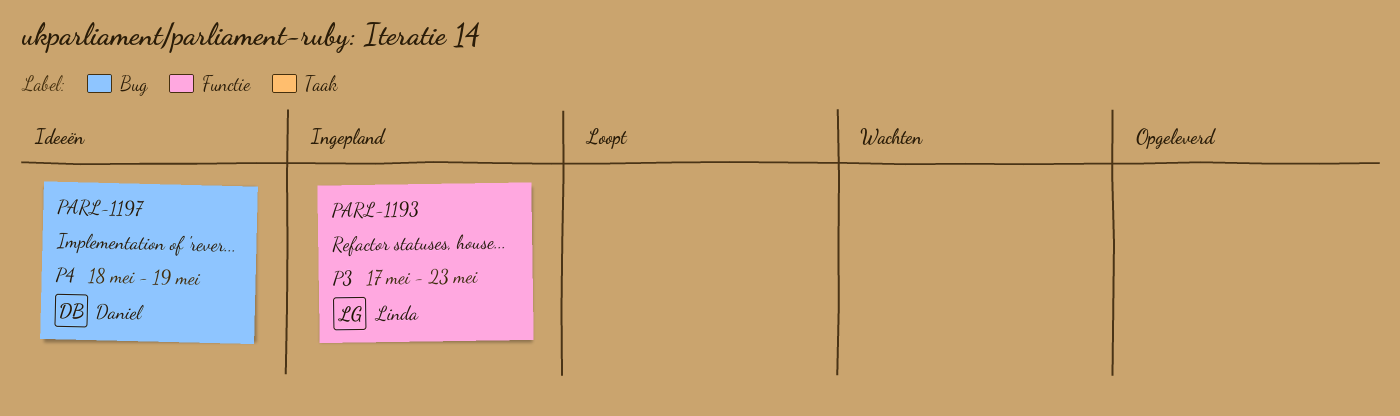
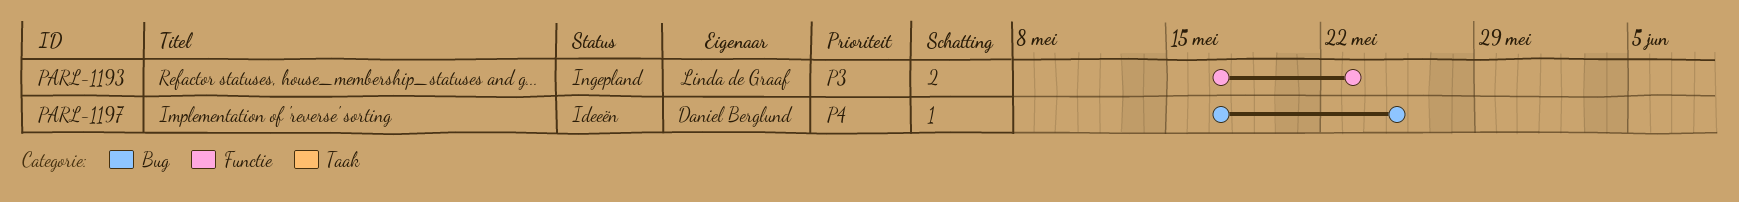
PARL-1197, start: May 18 -> May 17
PARL-1197, due: May 19 -> May 25

